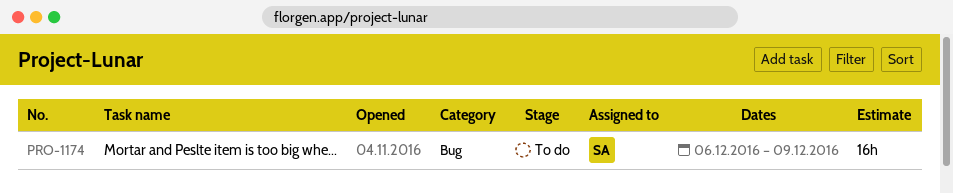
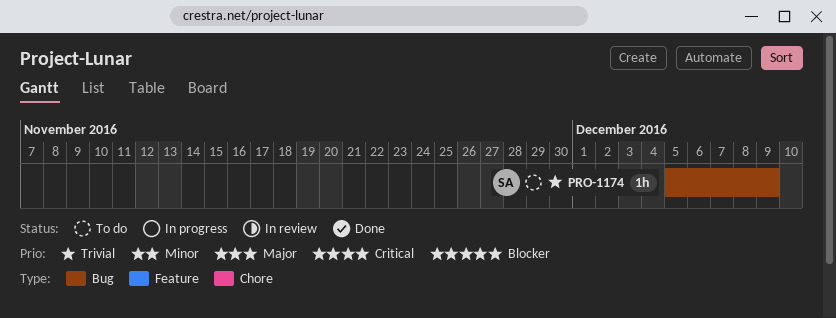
PRO-1174, estimate: 16h -> 1h
PRO-1174, start: Dec 6 -> Dec 5

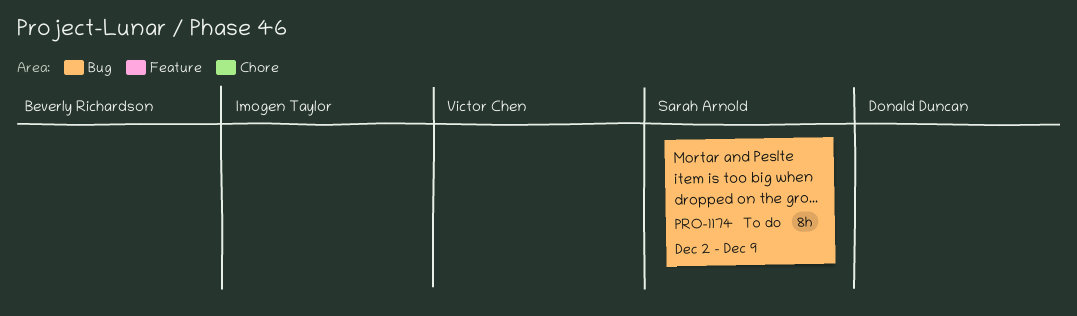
PRO-1174, estimate: 1h -> 8h
PRO-1174, start: Dec 5 -> Dec 2

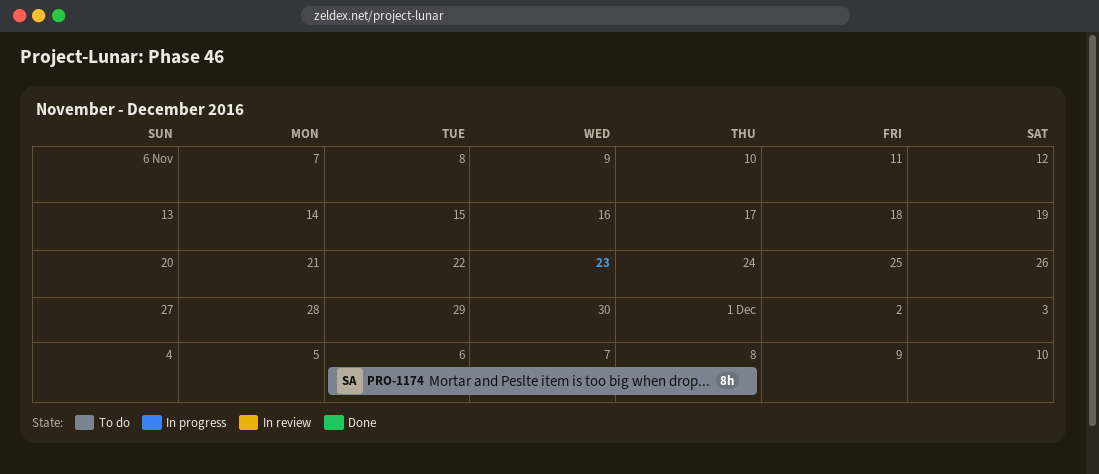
PRO-1174, start: Dec 2 -> Dec 6
PRO-1174, due: Dec 9 -> Dec 8

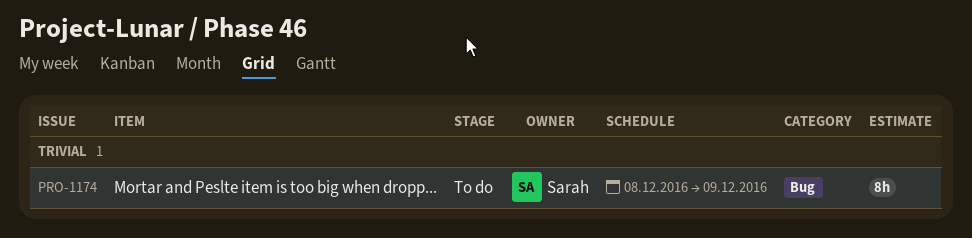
PRO-1174, start: Dec 6 -> Dec 8
PRO-1174, due: Dec 8 -> Dec 9

